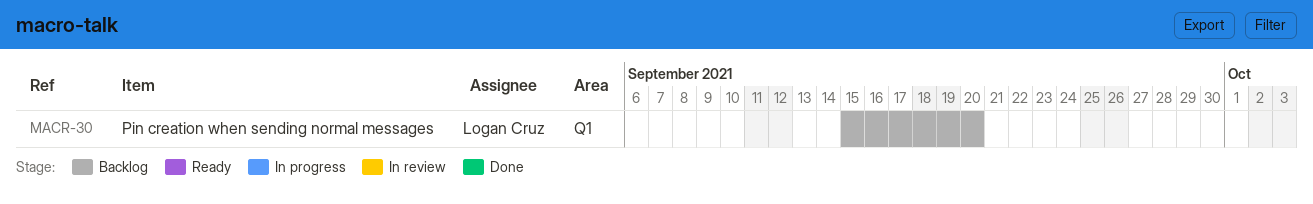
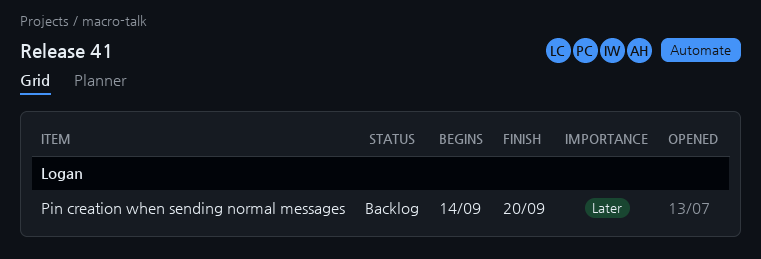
Pin creation when sending normal messages, start: Sep 15 -> Sep 14

